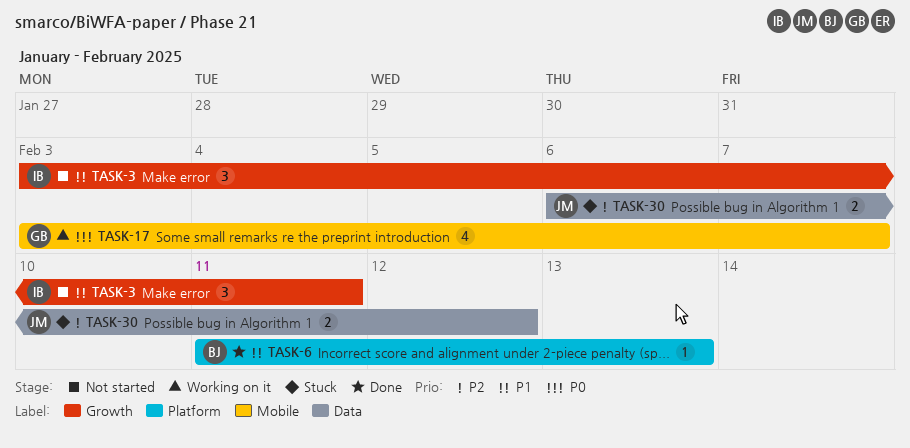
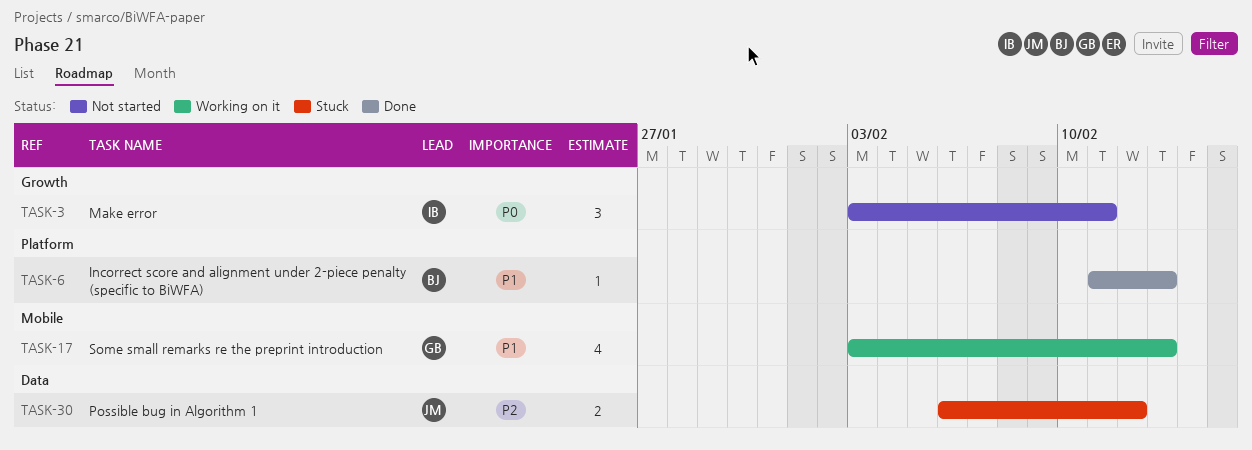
TASK-3, priority: P1 -> P0
TASK-17, priority: P0 -> P1
TASK-17, due: Feb 7 -> Feb 13

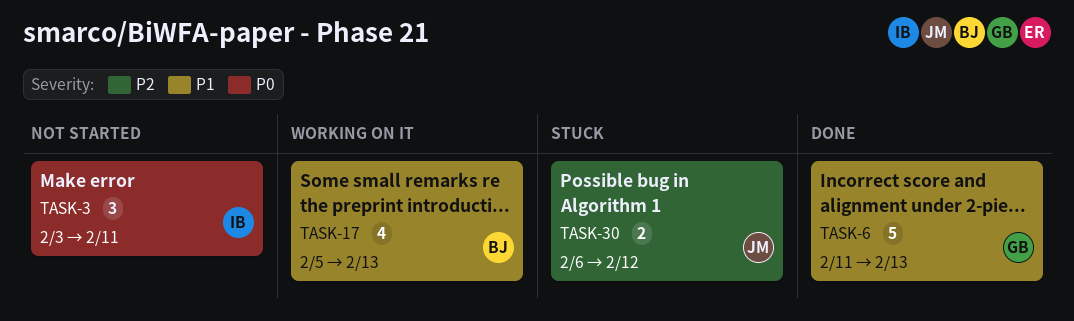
TASK-6, owner: BJ -> GB
TASK-6, estimate: 1 -> 5
TASK-17, owner: GB -> BJ
TASK-17, start: Feb 3 -> Feb 5

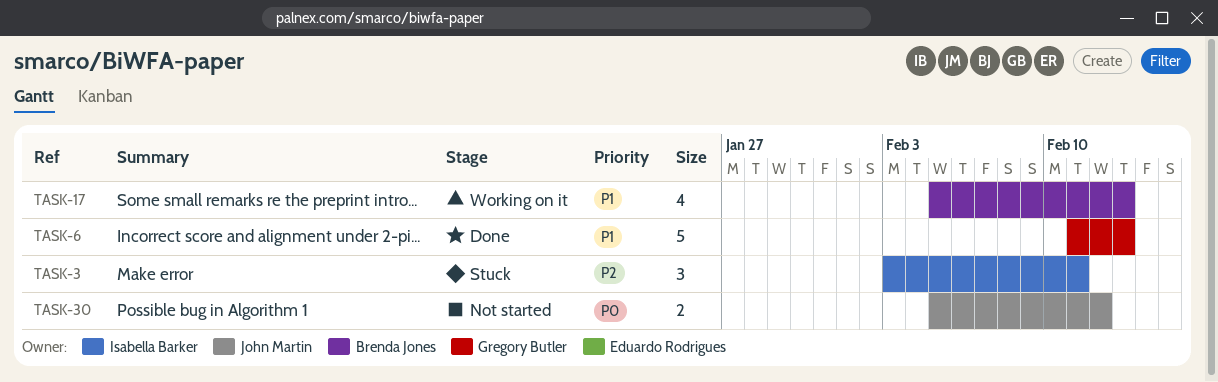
TASK-3, status: Not started -> Stuck
TASK-3, priority: P0 -> P2
TASK-30, status: Stuck -> Not started
TASK-30, priority: P2 -> P0
TASK-30, start: Feb 6 -> Feb 5

